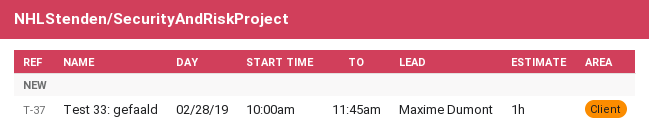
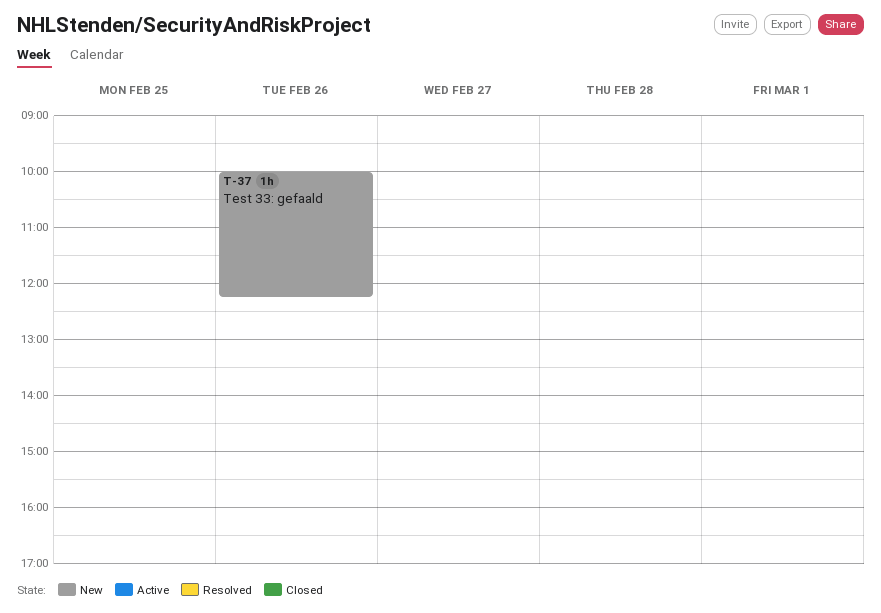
T-37, day: Feb 28 -> Feb 26
T-37, ends: 11:45 -> 12:15

